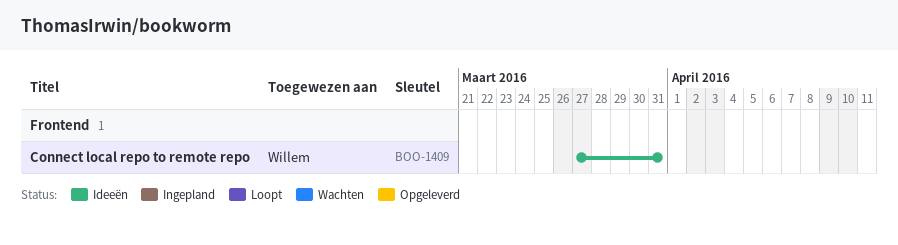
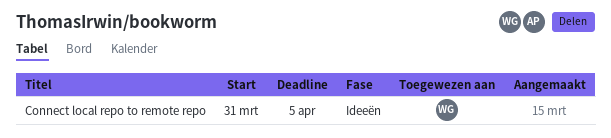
Connect local repo to remote repo, start: Mar 27 -> Mar 31
Connect local repo to remote repo, due: Mar 31 -> Apr 5

